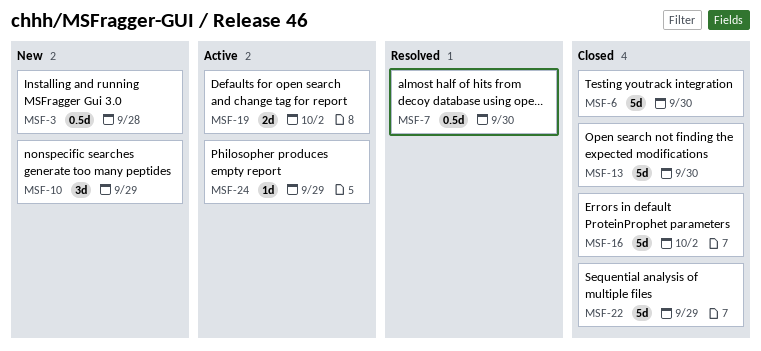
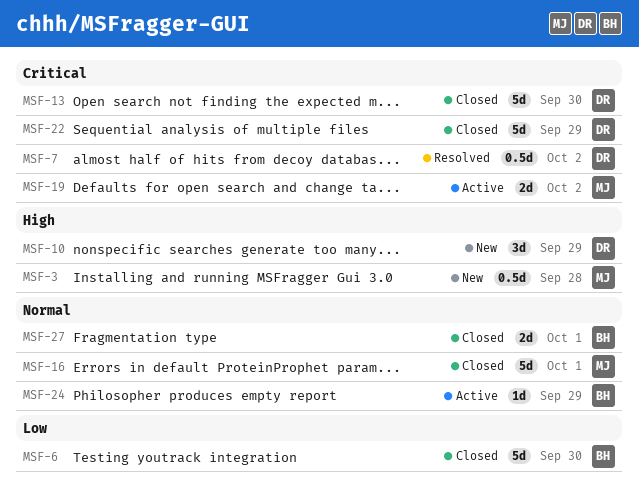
MSF-7, due: Sep 30 -> Oct 2
MSF-16, due: Oct 2 -> Oct 1
MSF-27: none -> present

